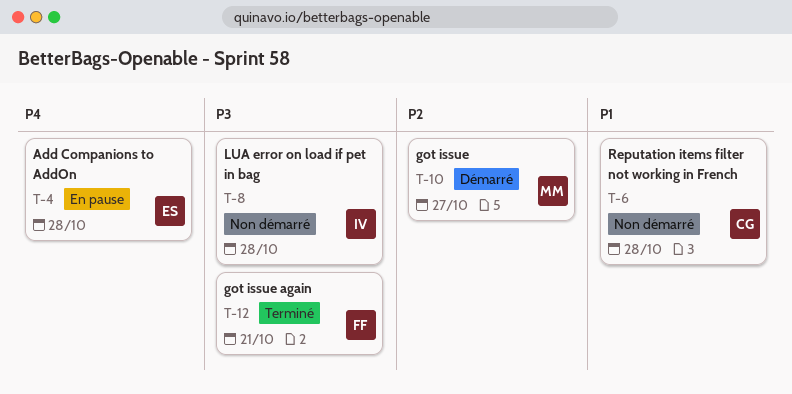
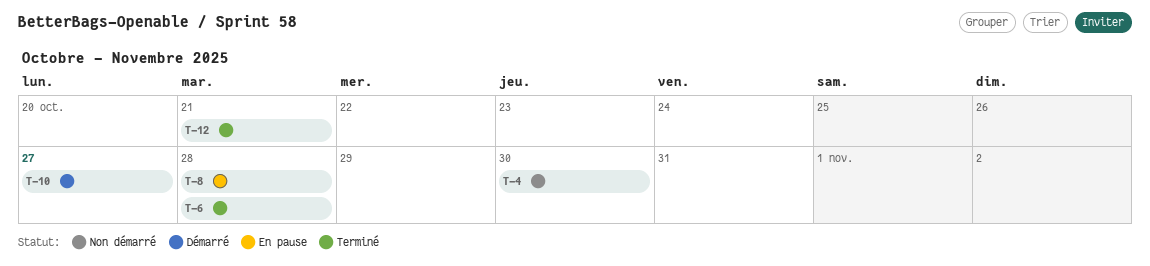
T-4, status: En pause -> Non démarré
T-4, due: Oct 28 -> Oct 30
T-6, status: Non démarré -> Terminé
T-8, status: Non démarré -> En pause

